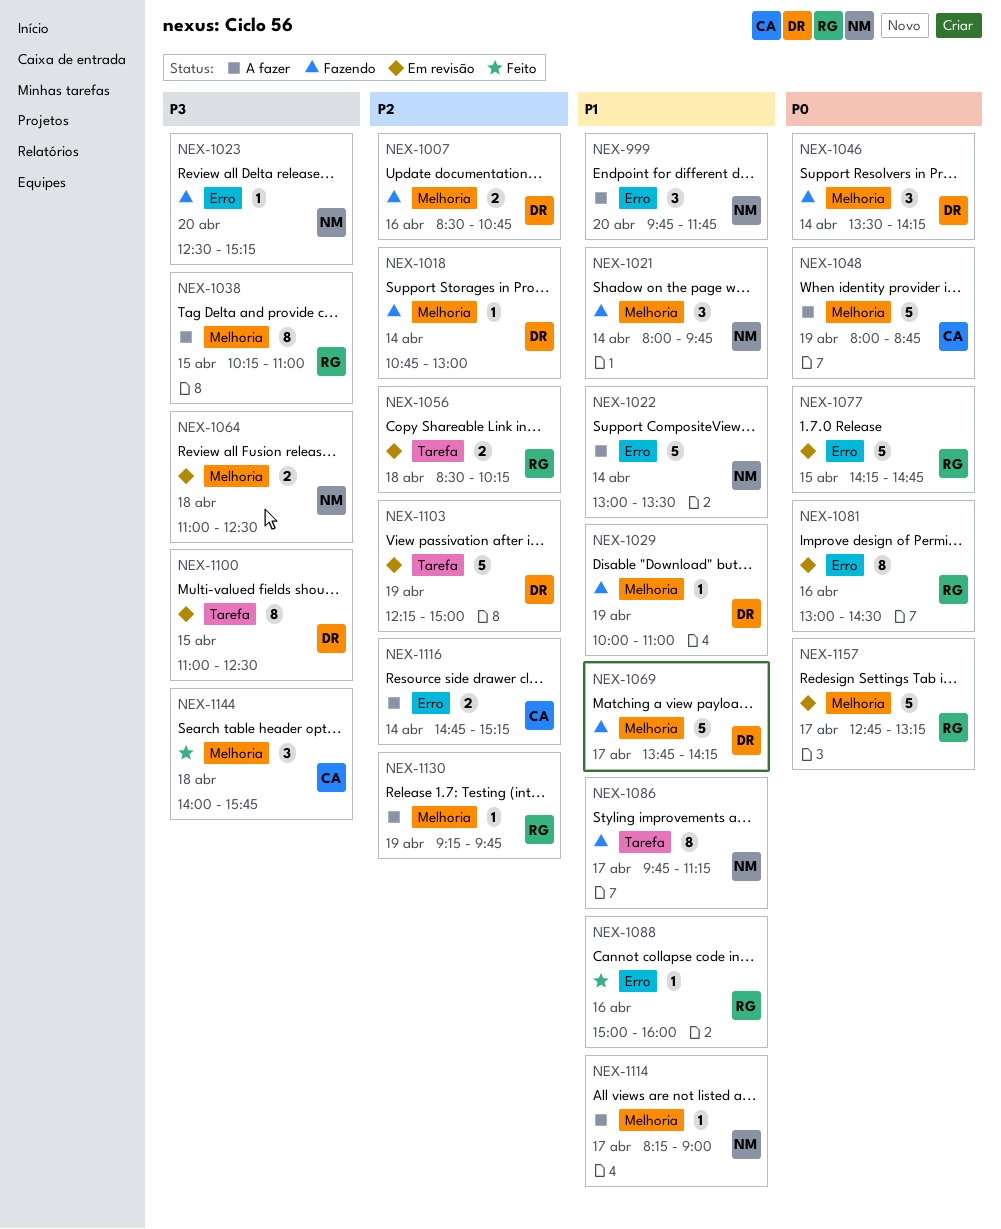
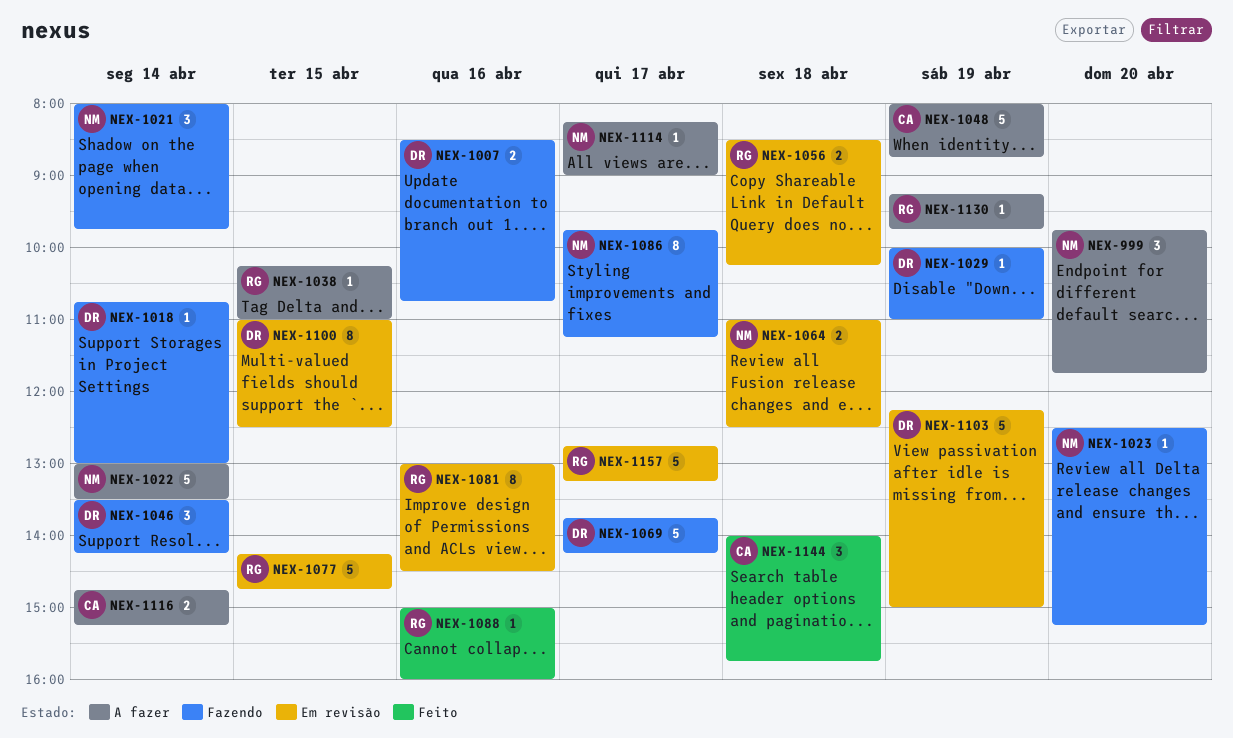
NEX-1038, estimate: 8 -> 1

